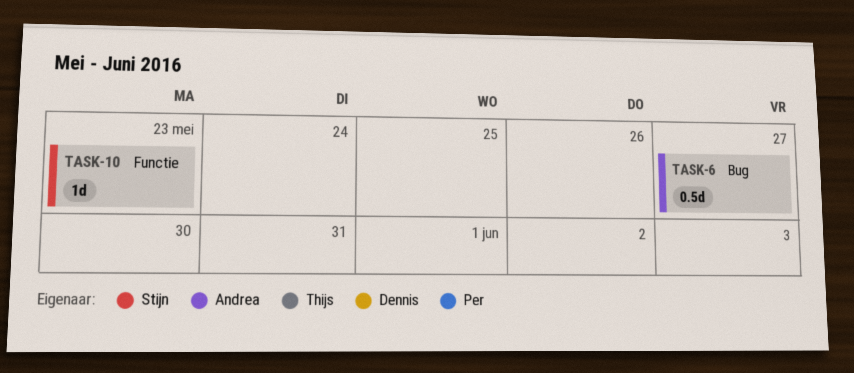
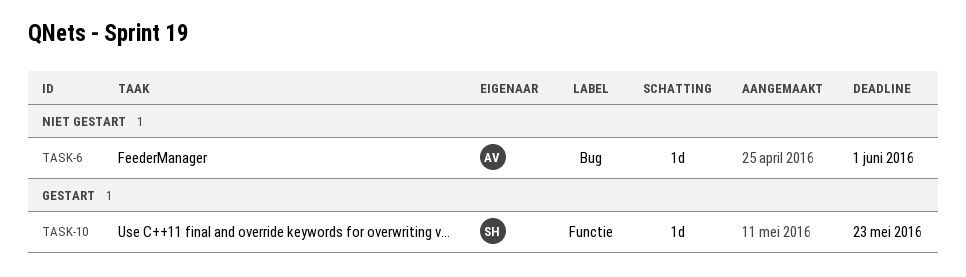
TASK-6, estimate: 0.5d -> 1d
TASK-6, due: May 27 -> Jun 1

